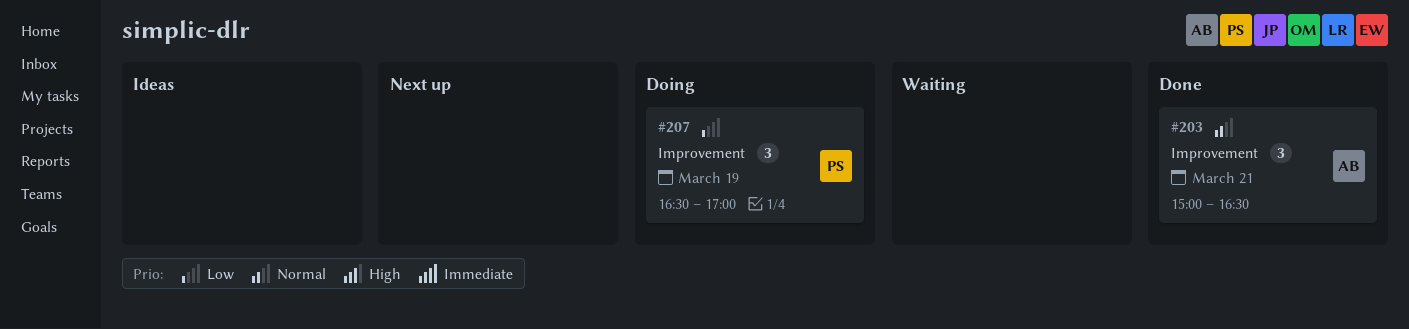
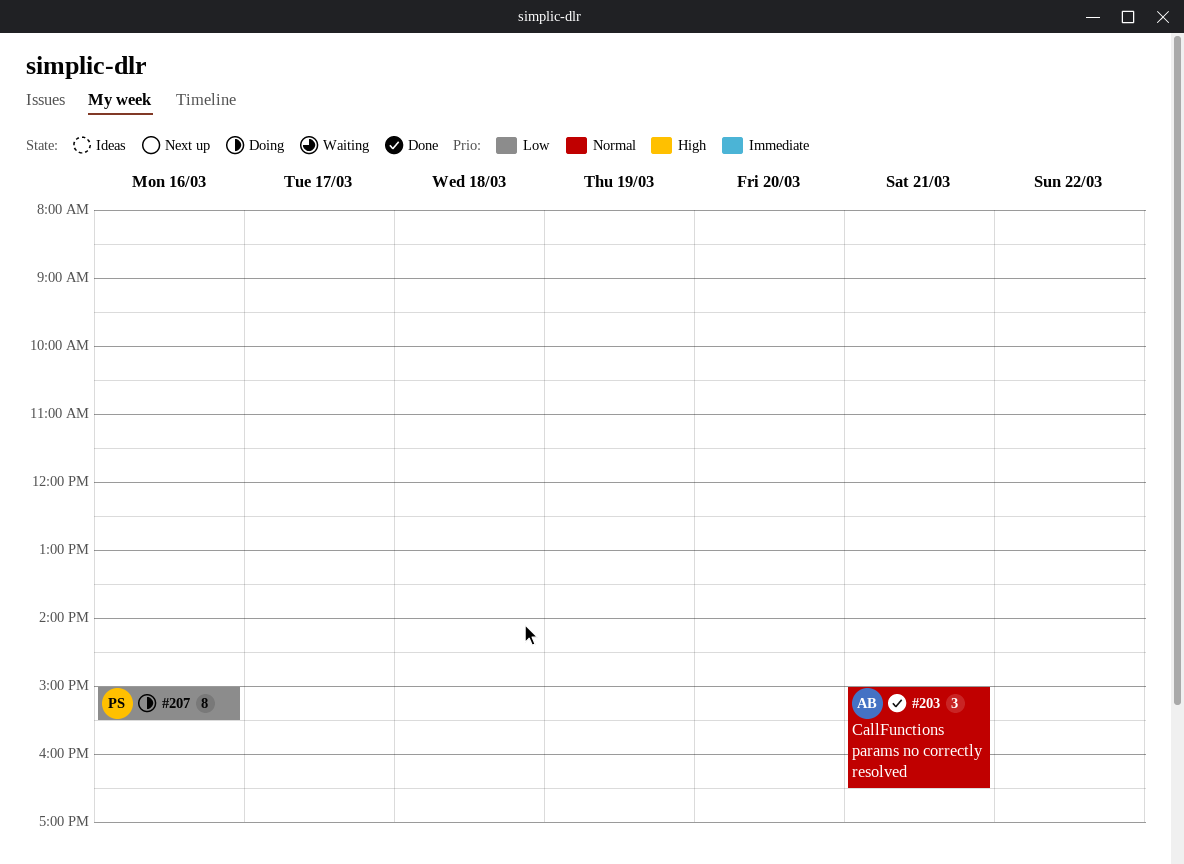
#207, estimate: 3 -> 8
#207, day: Mar 19 -> Mar 16
#207, begins: 16:30 -> 15:00
#207, ends: 17:00 -> 15:30

